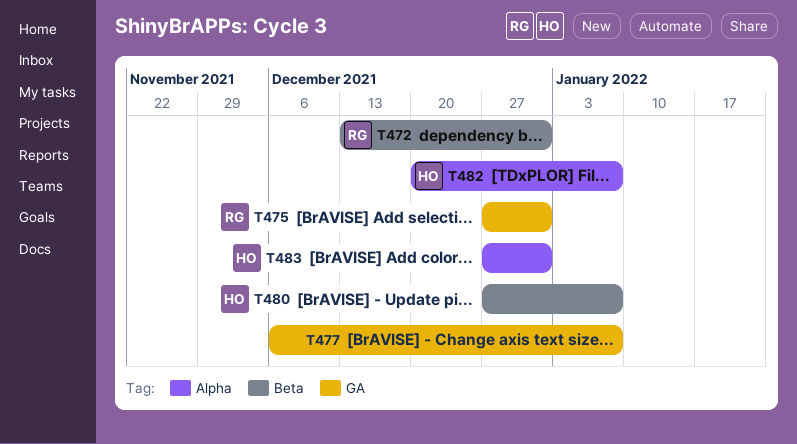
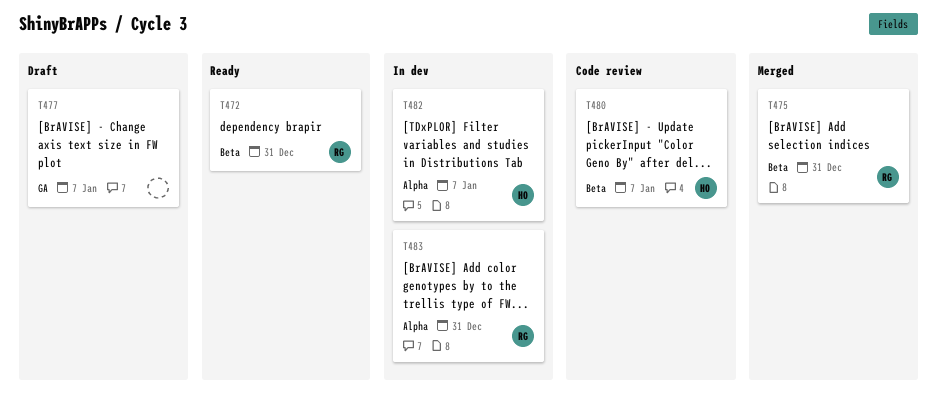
T475, label: GA -> Beta
T483, owner: HO -> RG

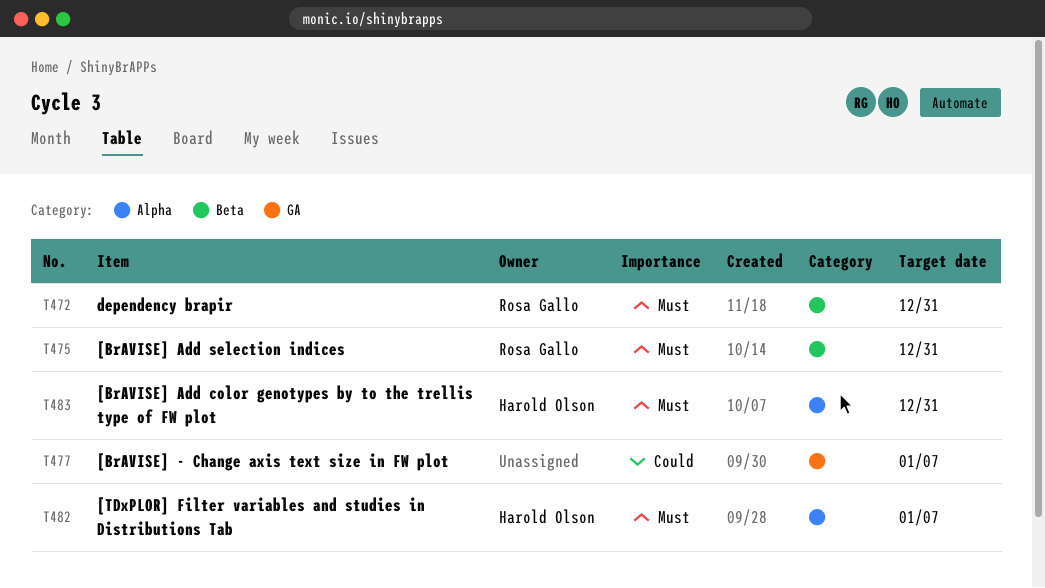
T480: present -> none
T483, owner: Rosa Gallo -> Harold Olson

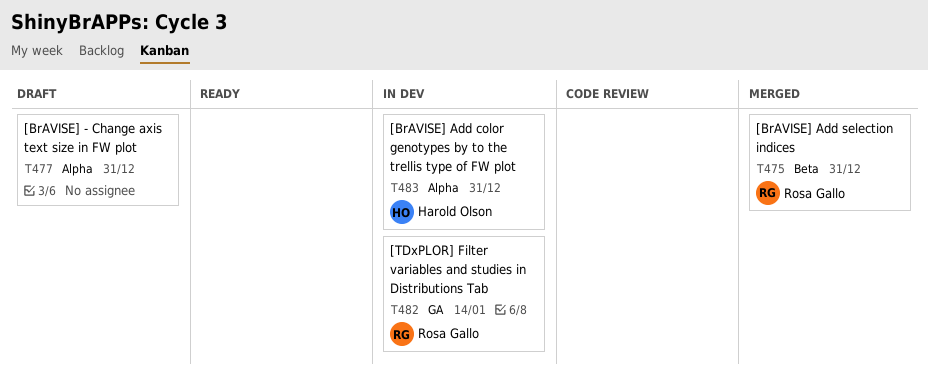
T472: present -> none
T477, label: GA -> Alpha
T477, due: Jan 7 -> Dec 31
T482, owner: Harold Olson -> Rosa Gallo
T482, label: Alpha -> GA
T482, due: Jan 7 -> Jan 14

